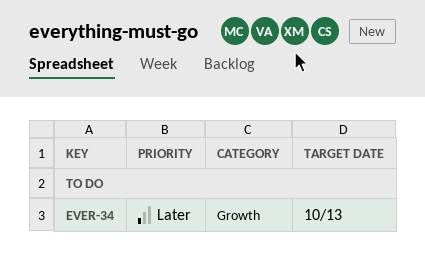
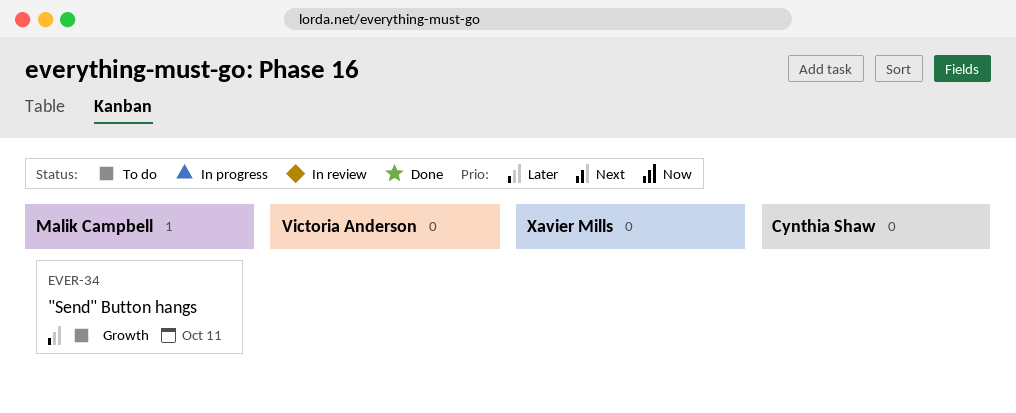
EVER-34, due: Oct 13 -> Oct 11

